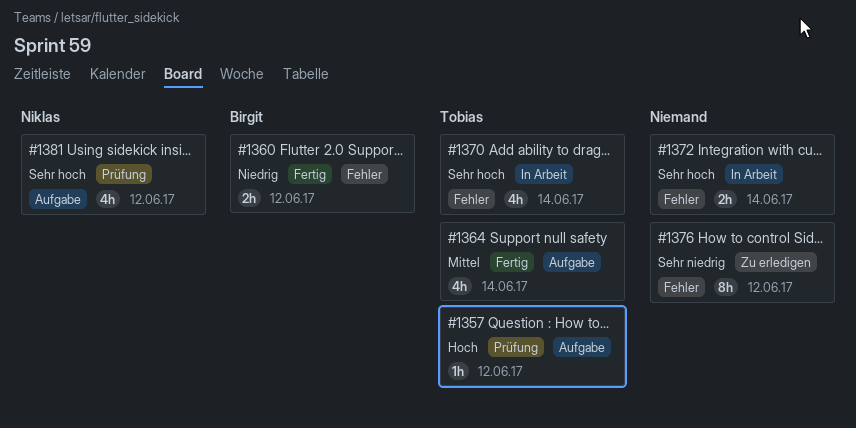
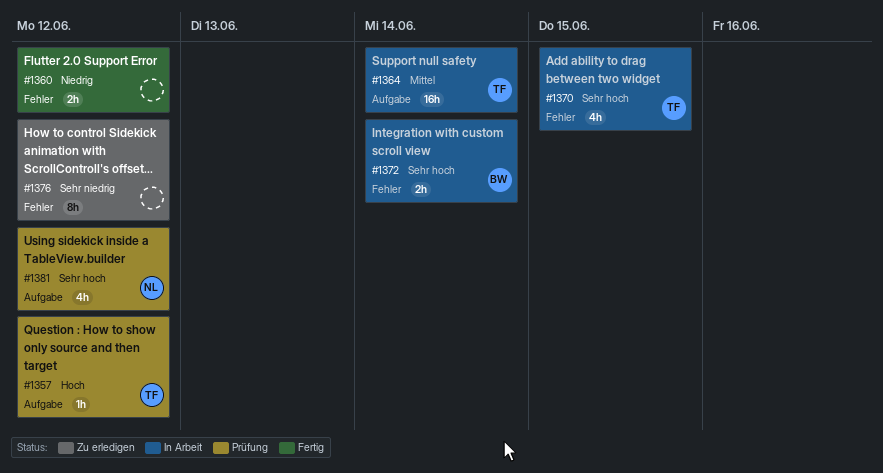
#1360, owner: Birgit -> none
#1364, status: Fertig -> In Arbeit
#1364, estimate: 4h -> 16h
#1370, due: Jun 14 -> Jun 15
#1372, owner: none -> Birgit

